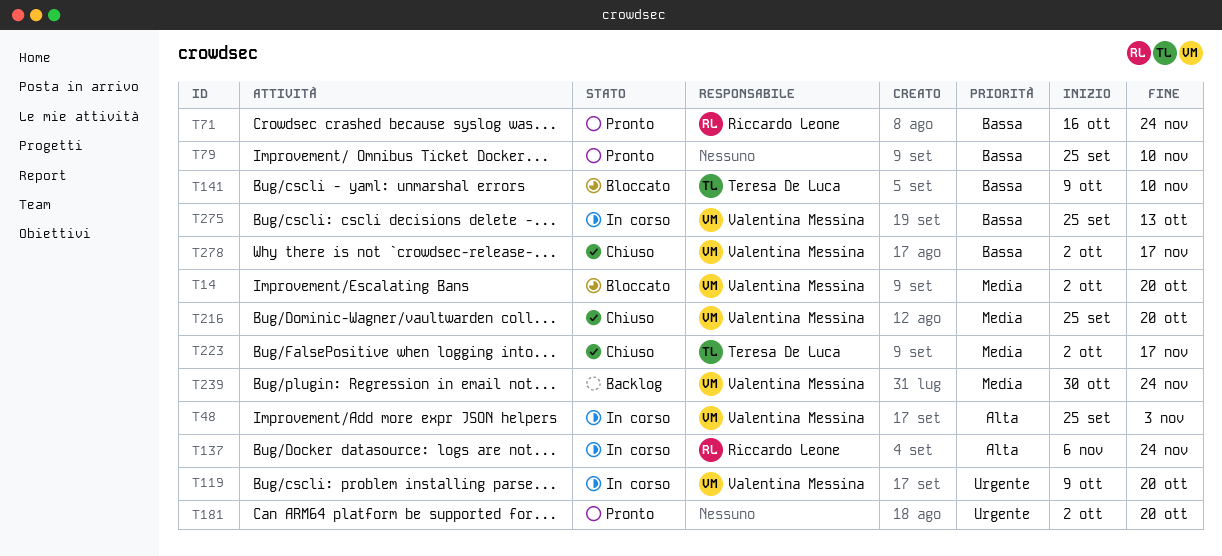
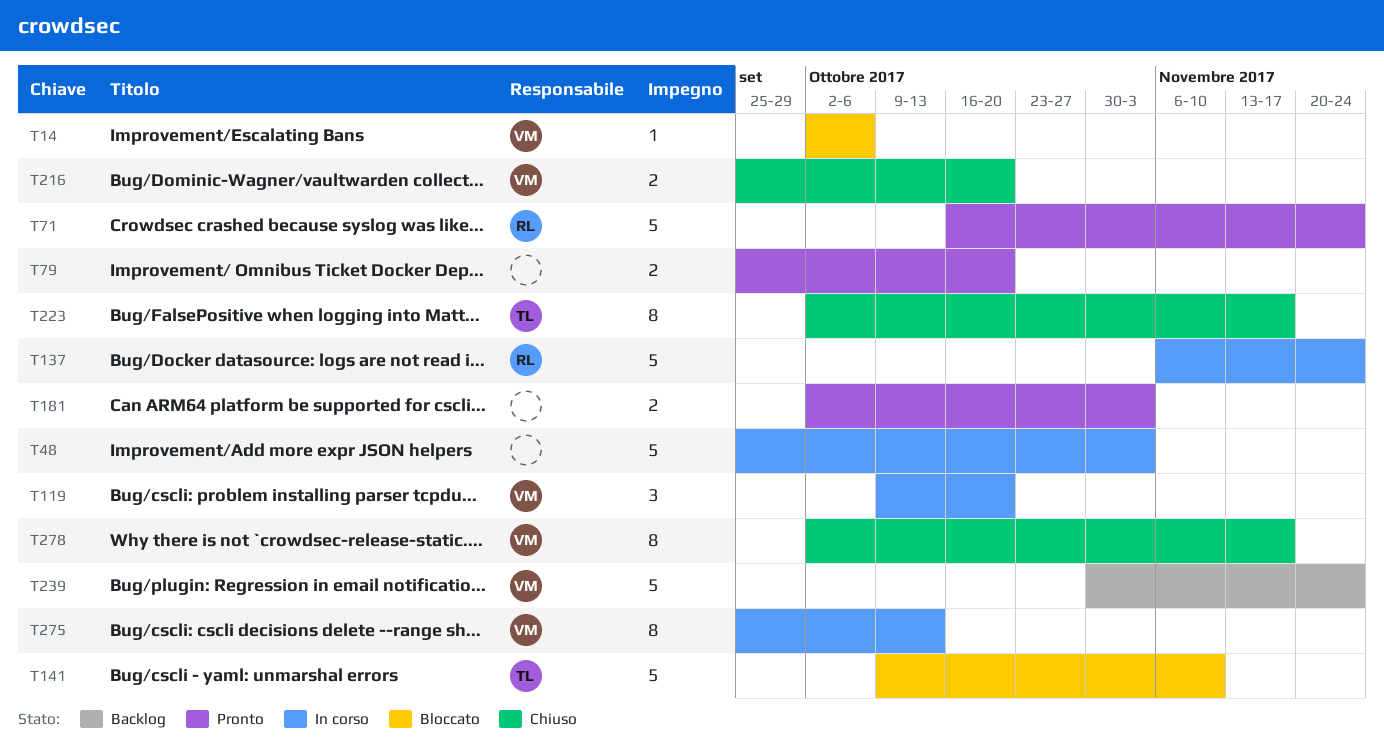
T14, due: Oct 20 -> Oct 6
T48, owner: Valentina Messina -> none
T79, due: Nov 10 -> Oct 20
T181, due: Oct 20 -> Nov 3

